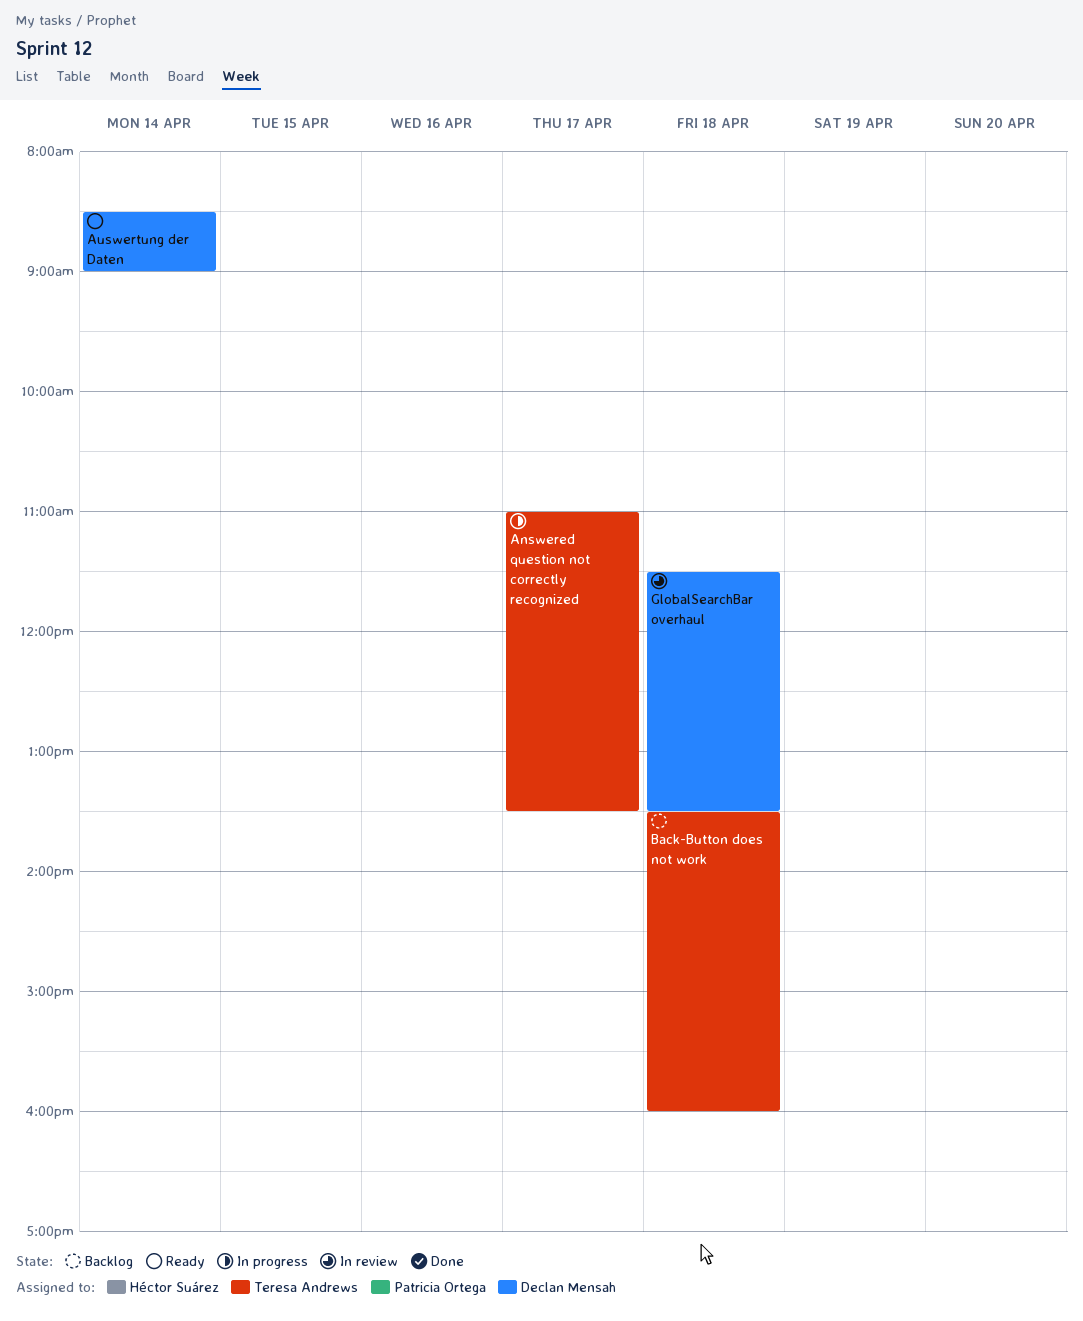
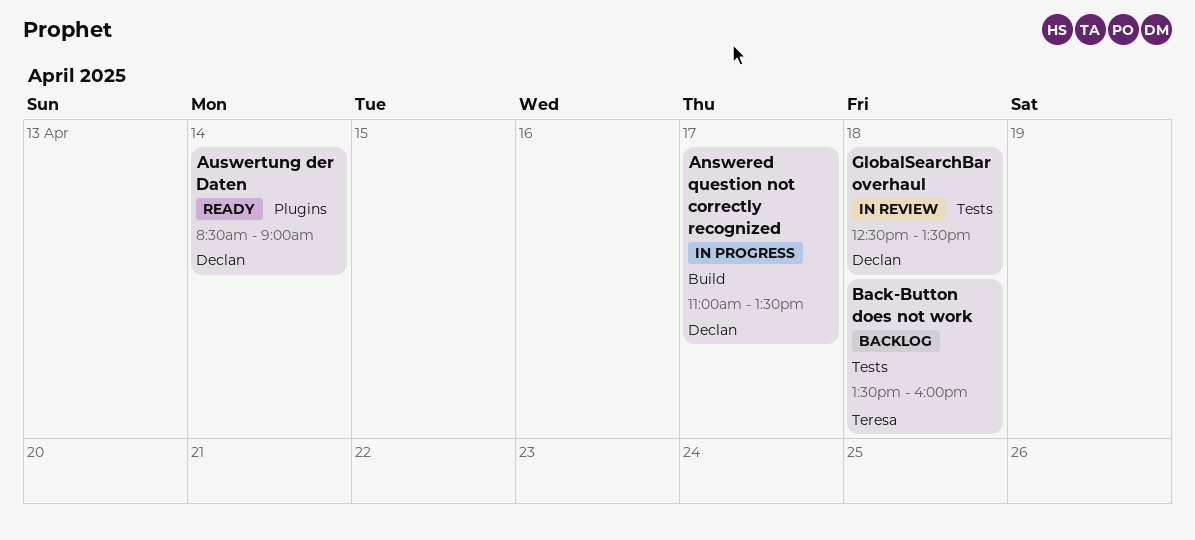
Answered question not correctly recognized, owner: Teresa Andrews -> Declan Mensah
GlobalSearchBar overhaul, begins: 11:30 -> 12:30

